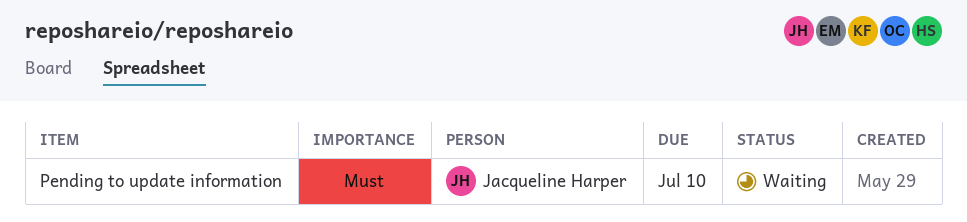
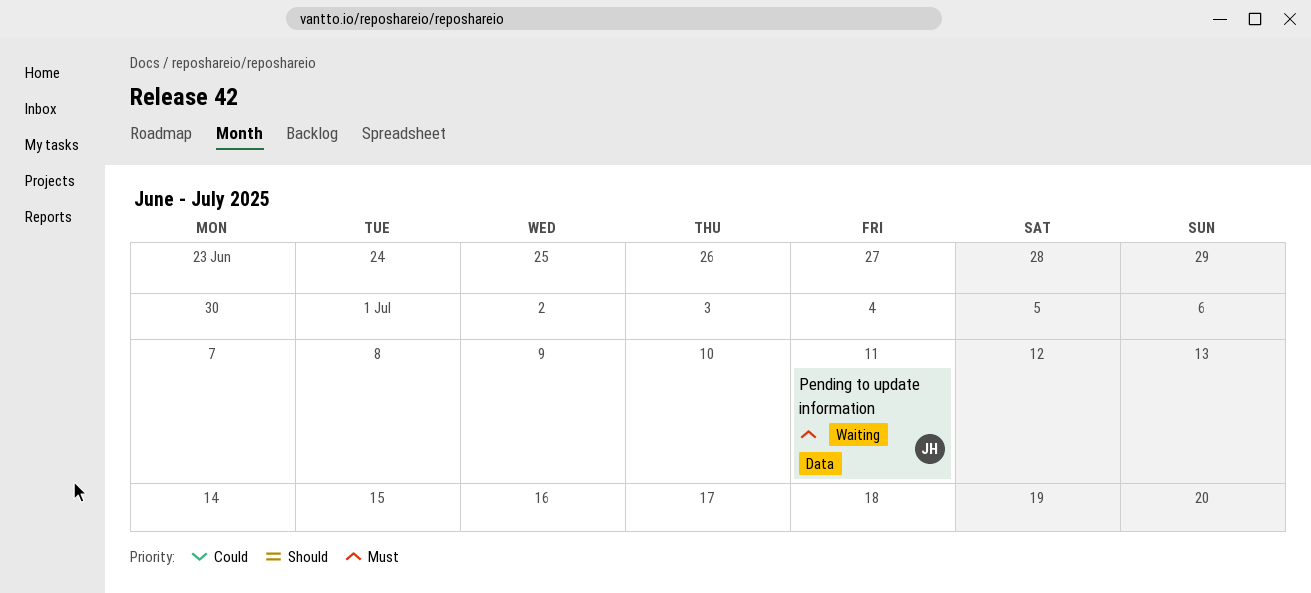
Pending to update information, due: Jul 10 -> Jul 11

